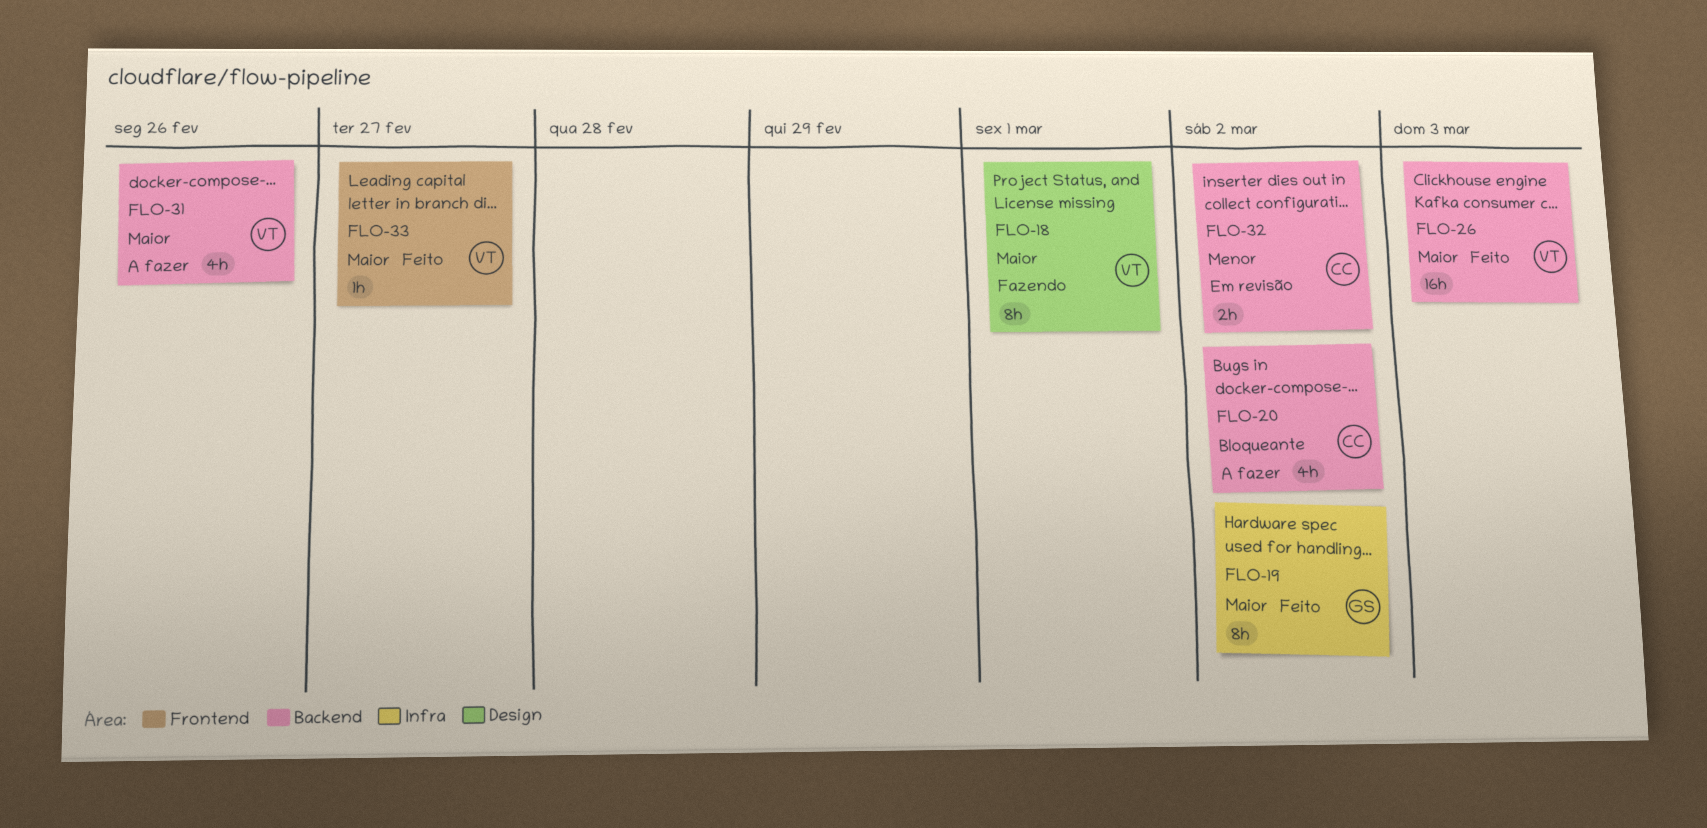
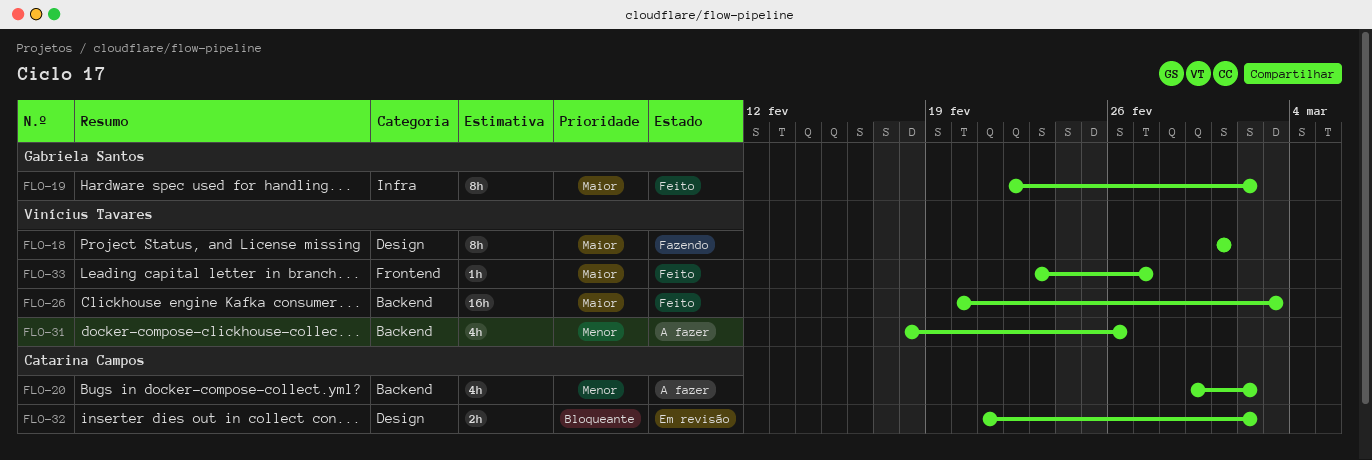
FLO-20, priority: Bloqueante -> Menor
FLO-31, priority: Maior -> Menor
FLO-32, priority: Menor -> Bloqueante
FLO-32, label: Backend -> Design

